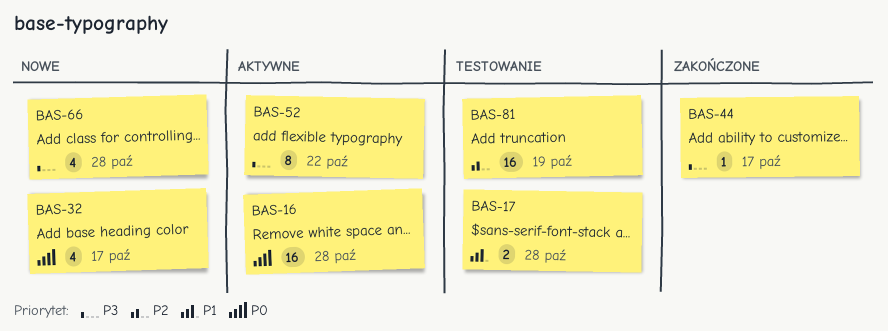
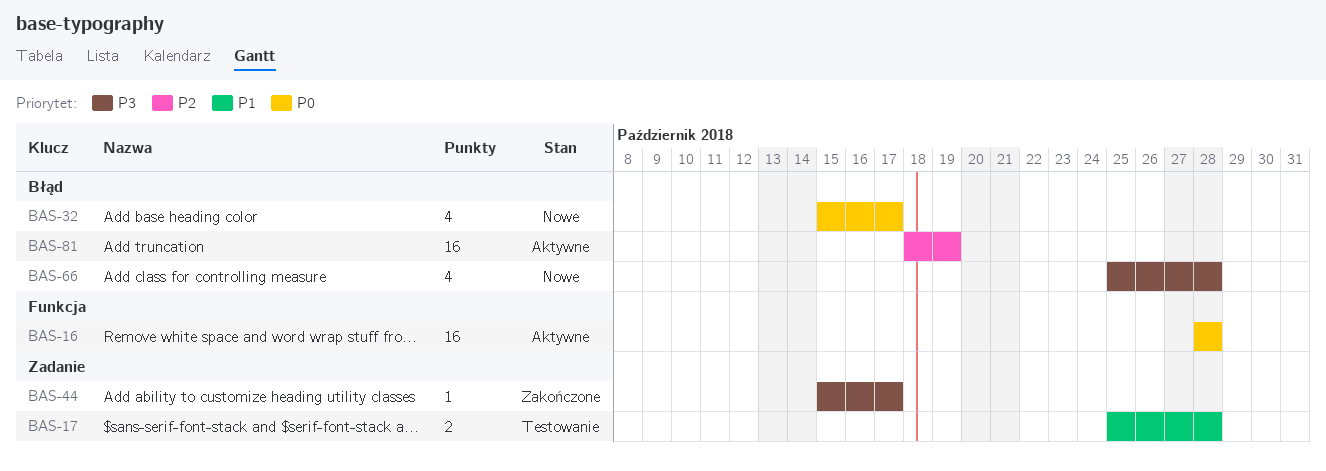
BAS-52: present -> none
BAS-81, status: Testowanie -> Aktywne

